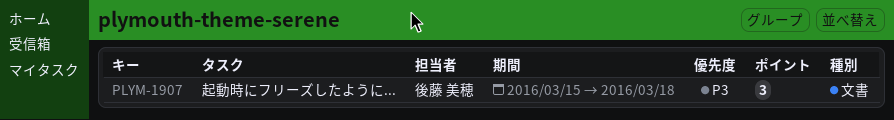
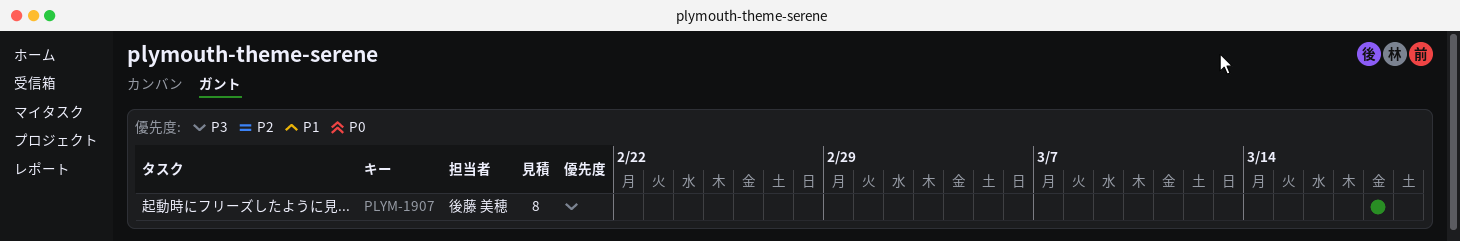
PLYM-1907, estimate: 3 -> 8
PLYM-1907, start: Mar 15 -> Mar 18

